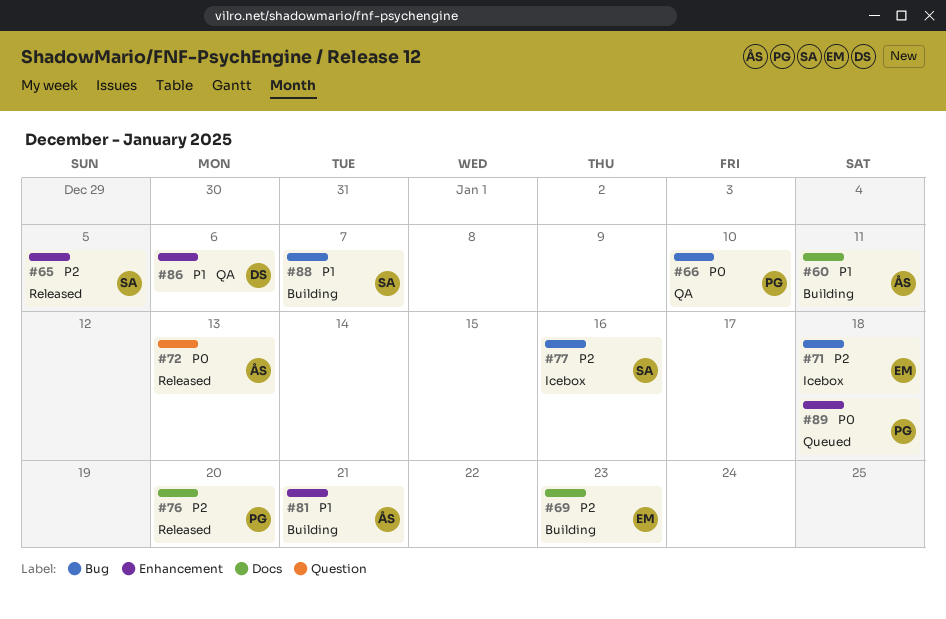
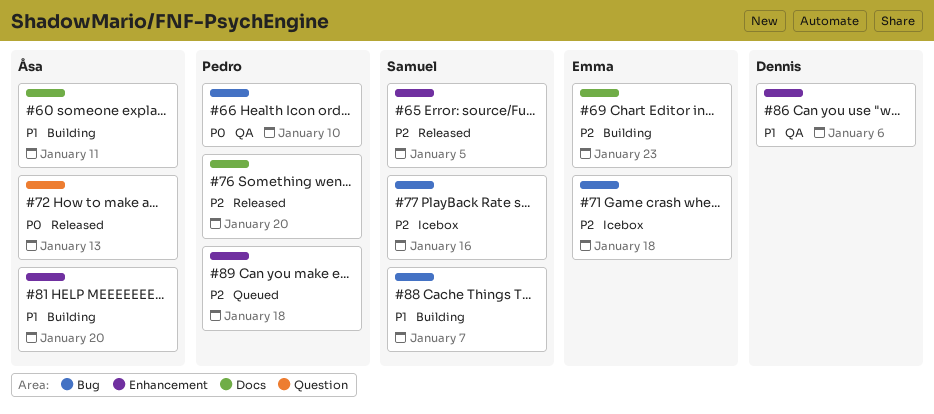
#81, due: Jan 21 -> Jan 20
#89, priority: P0 -> P2

